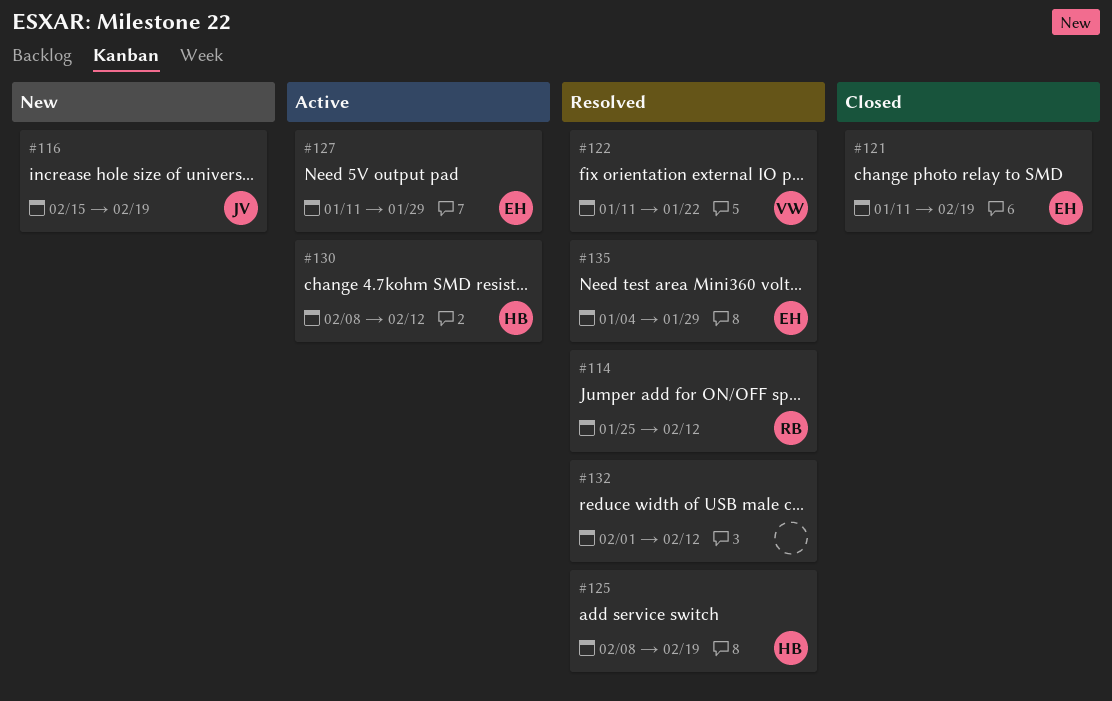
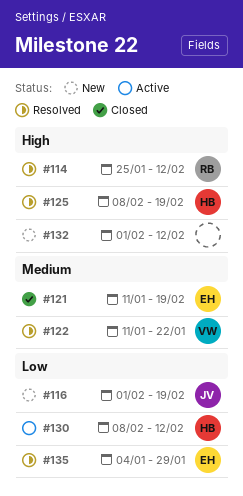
#116, start: Feb 15 -> Feb 1
#127: present -> none
#132, status: Resolved -> New

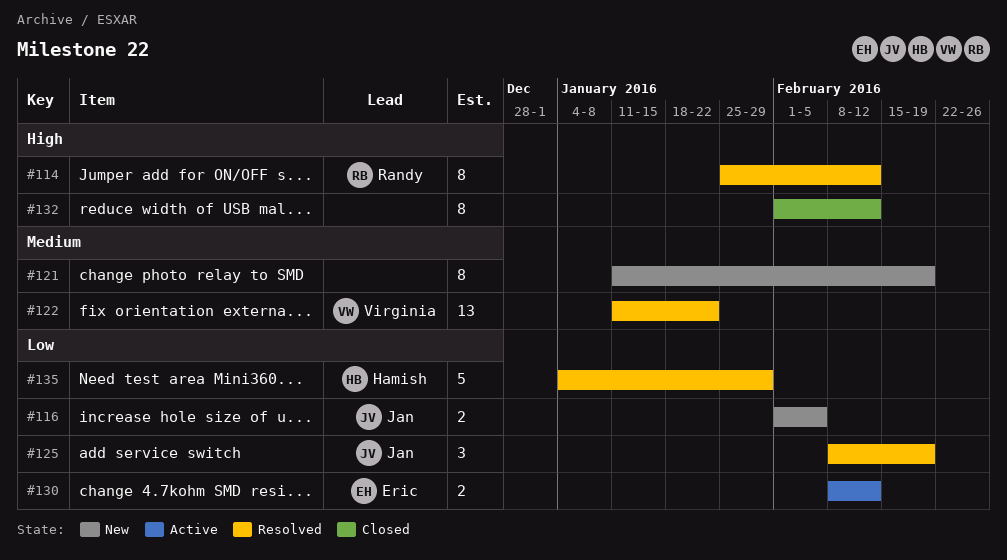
#116, due: Feb 19 -> Feb 5
#121, status: Closed -> New
#121, owner: Eric -> none
#125, owner: Hamish -> Jan
#125, priority: High -> Low
#130, owner: Hamish -> Eric
#132, status: New -> Closed
#135, owner: Eric -> Hamish

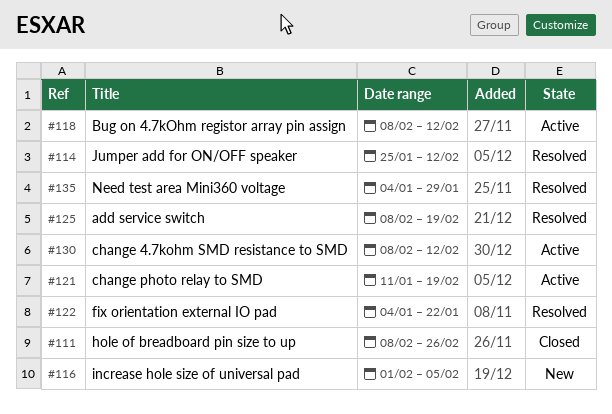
#111: none -> present
#118: none -> present
#121, status: New -> Active
#122, start: Jan 11 -> Jan 4
#132: present -> none

